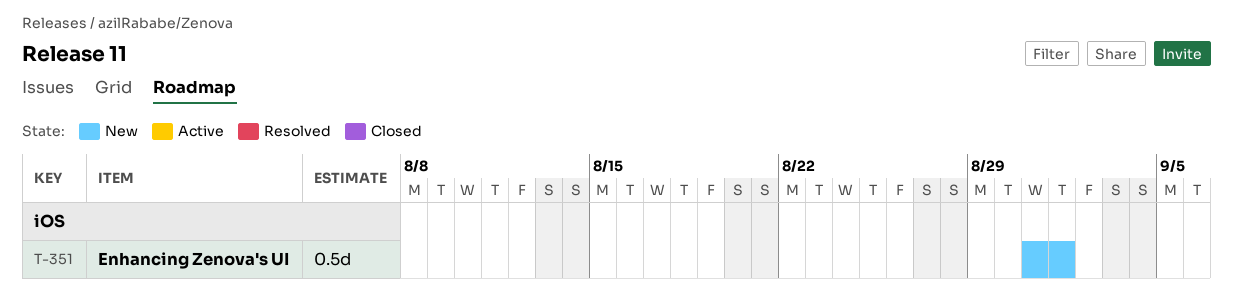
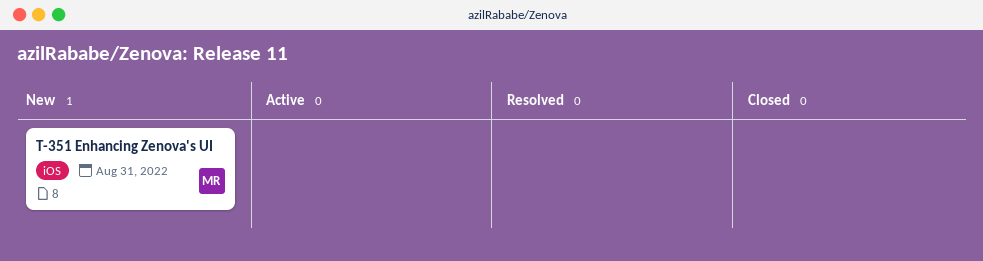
T-351, due: Sep 1 -> Aug 31

